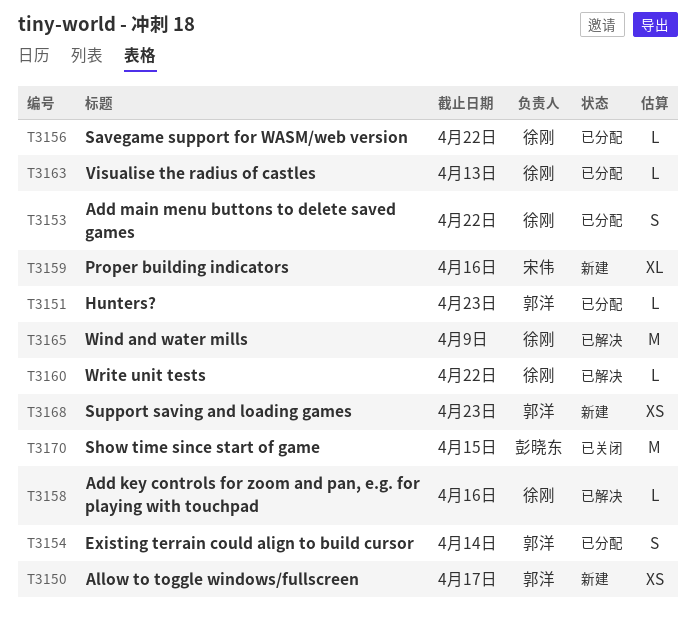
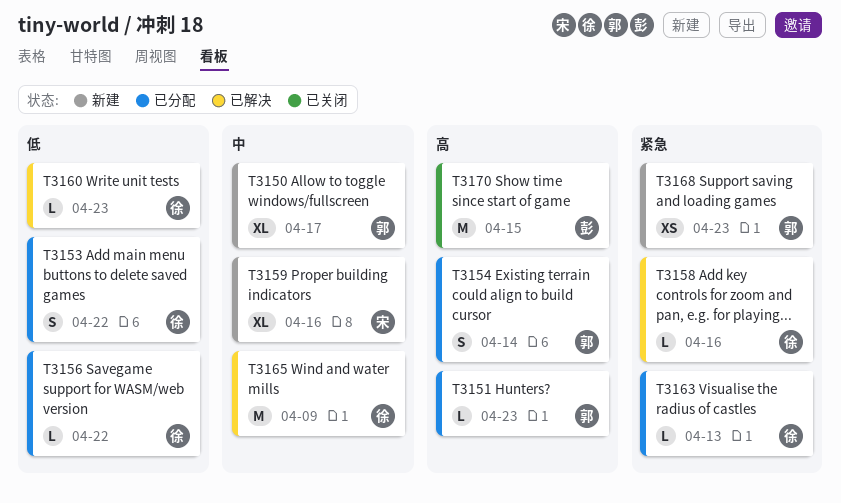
T3150, estimate: XS -> XL
T3160, due: Apr 22 -> Apr 23

